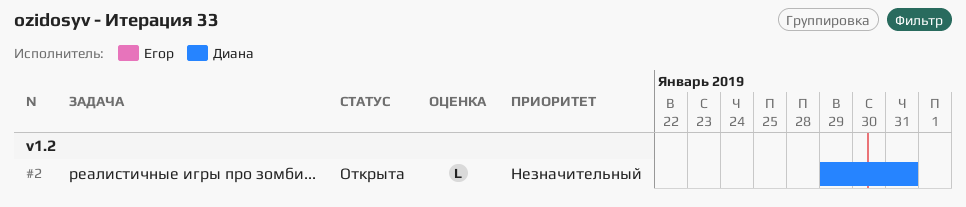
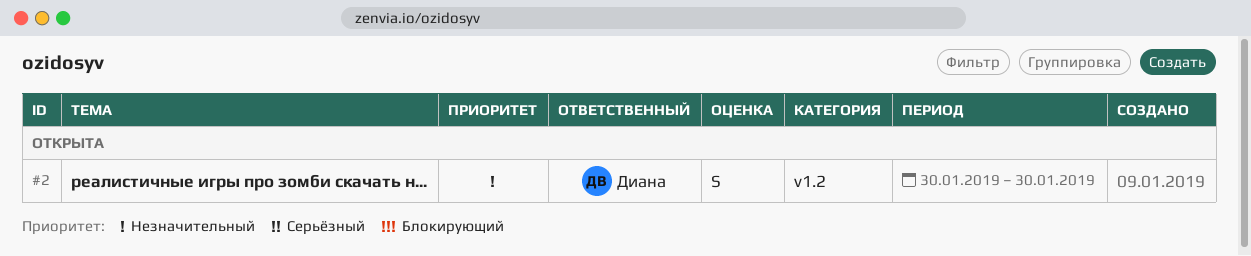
#2, estimate: L -> S
#2, start: Jan 29 -> Jan 30
#2, due: Jan 31 -> Jan 30

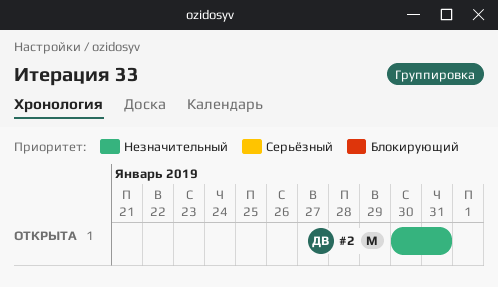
#2, estimate: S -> M
#2, due: Jan 30 -> Jan 31

